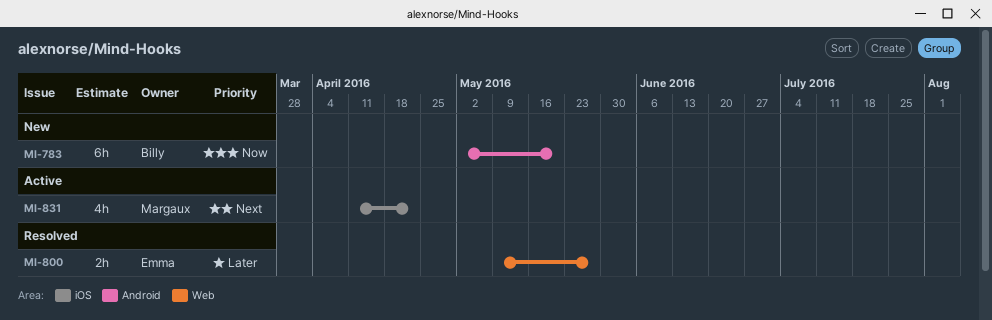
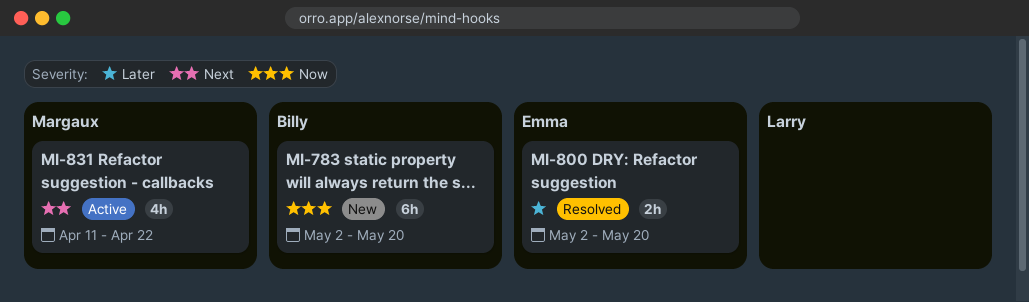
MI-800, start: May 9 -> May 2
MI-800, due: May 27 -> May 20

